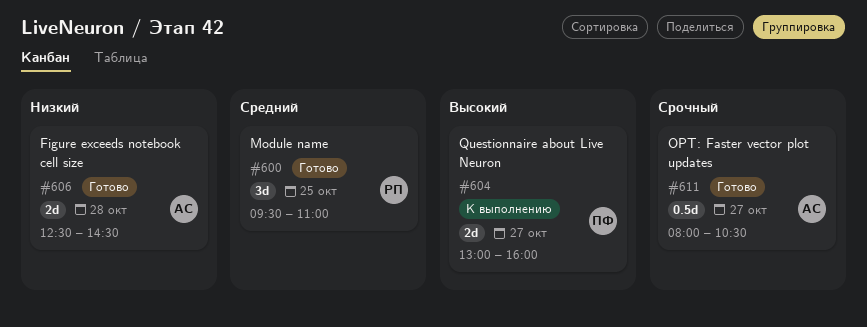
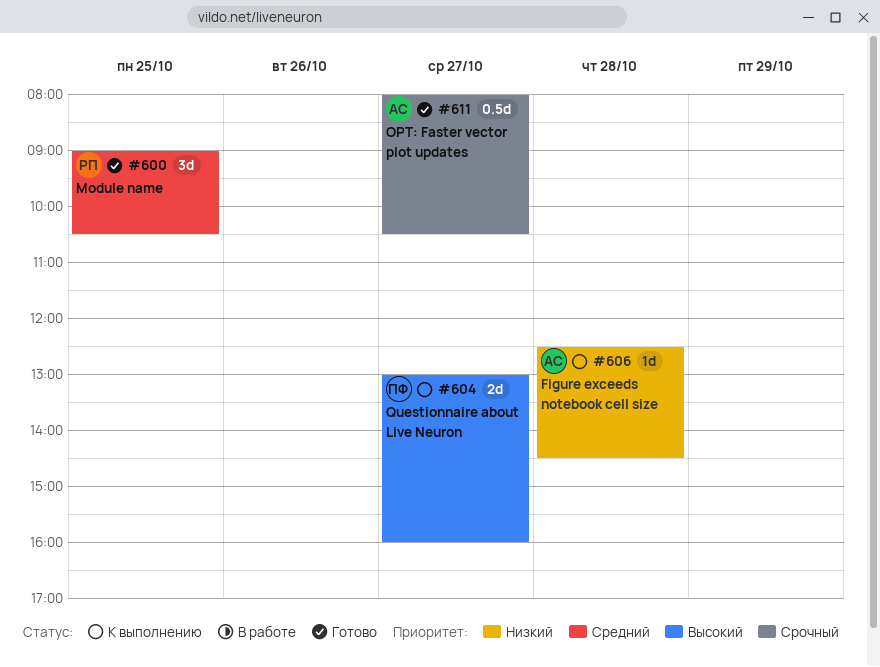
#600, begins: 09:30 -> 09:00
#600, ends: 11:00 -> 10:30
#606, status: Готово -> К выполнению
#606, estimate: 2d -> 1d

